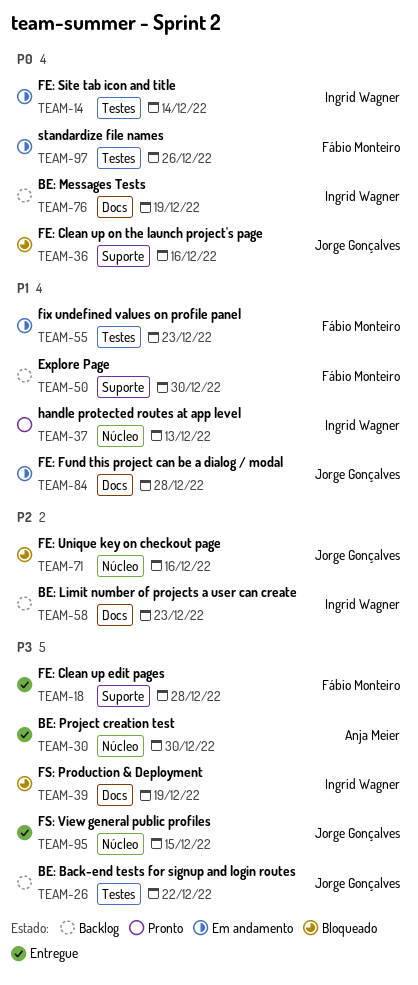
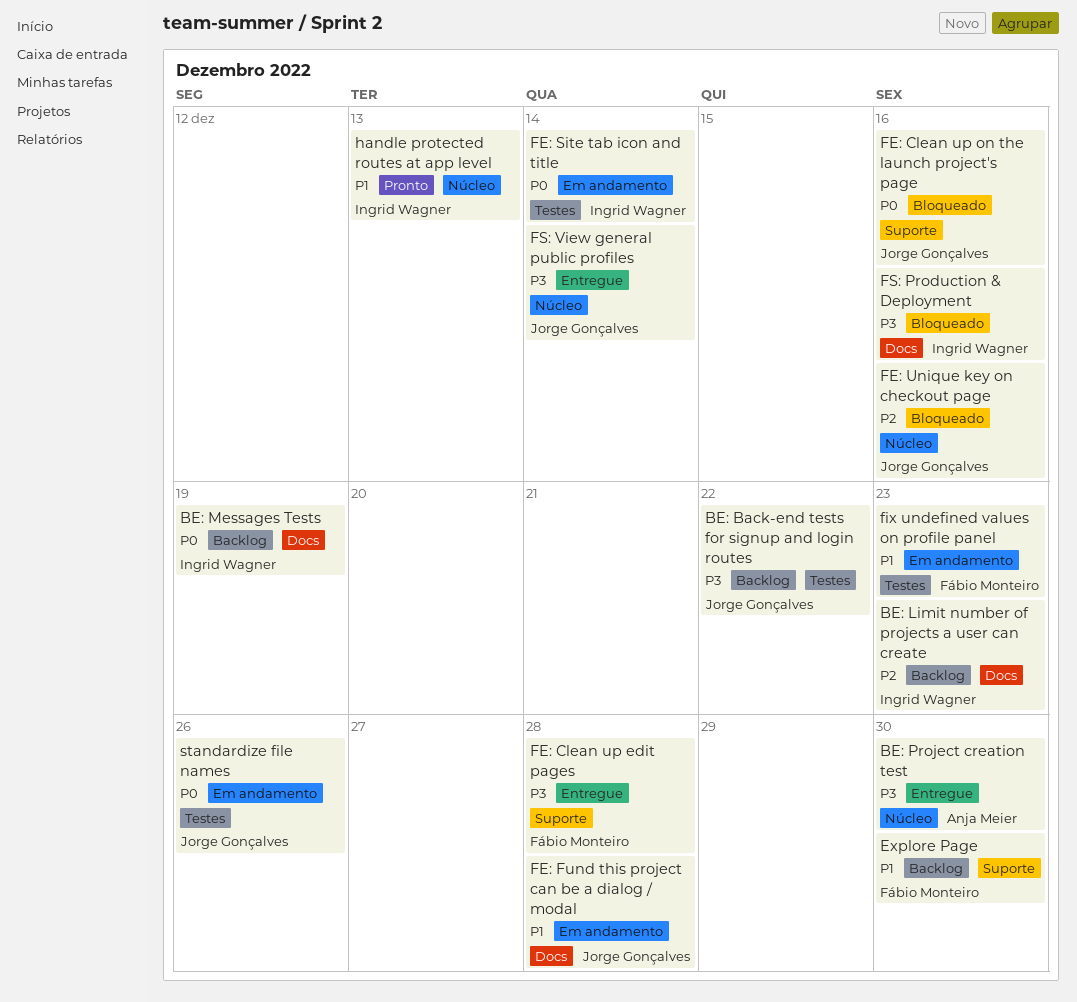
FS: Production & Deployment, due: Dec 19 -> Dec 16
FS: View general public profiles, due: Dec 15 -> Dec 14
standardize file names, owner: Fábio Monteiro -> Jorge Gonçalves

